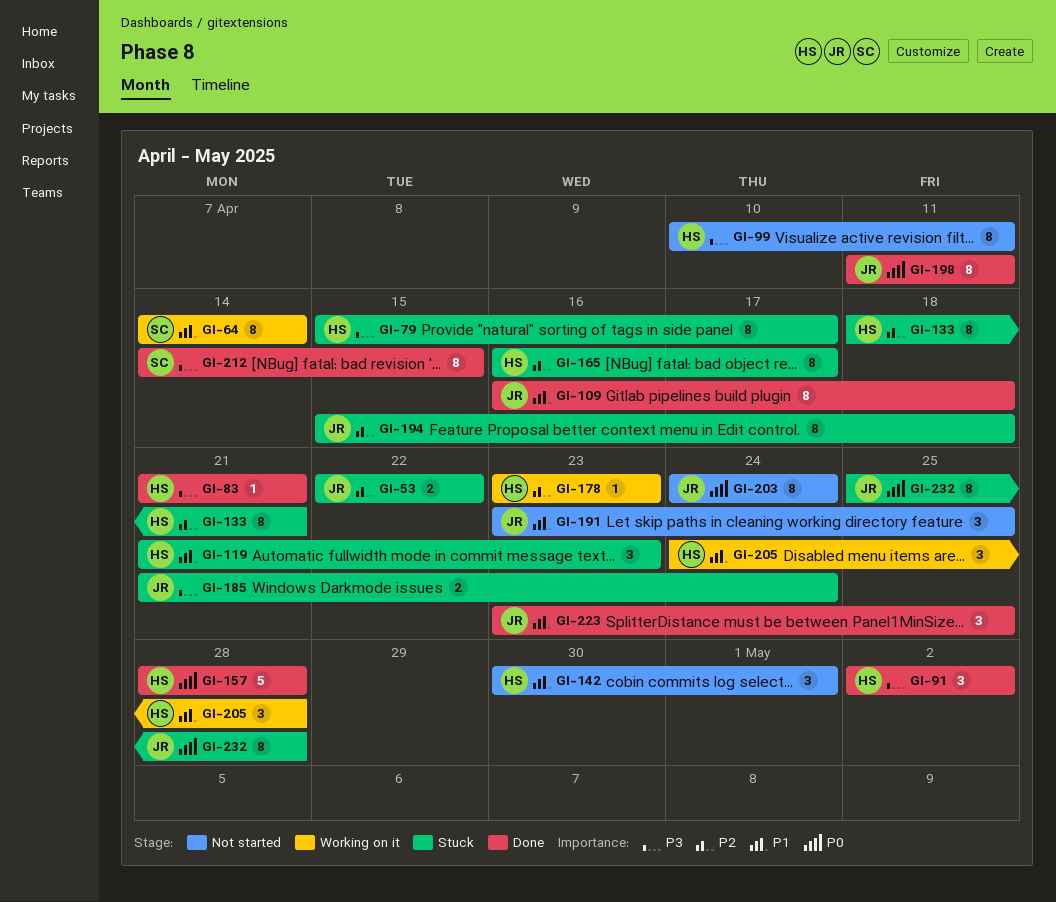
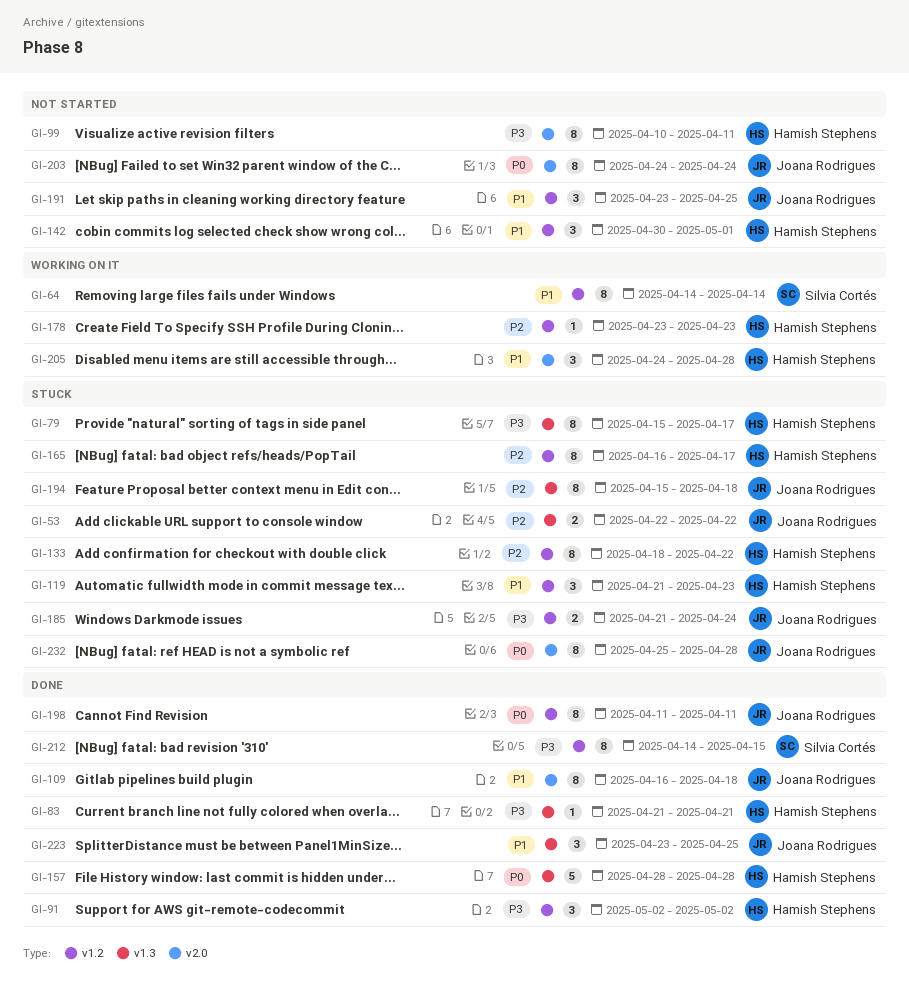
GI-133, due: Apr 21 -> Apr 22

